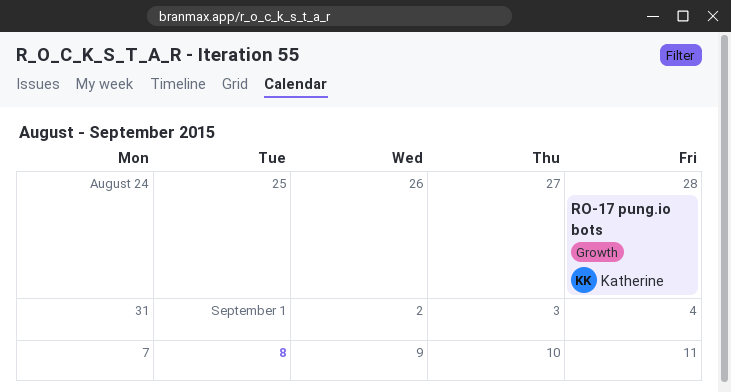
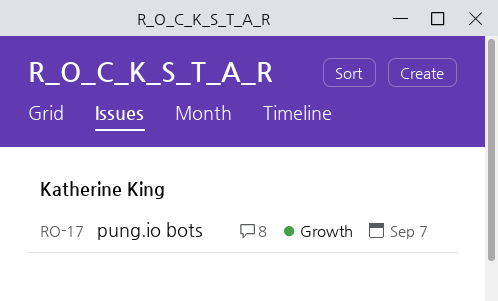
RO-17, due: Aug 28 -> Sep 7

